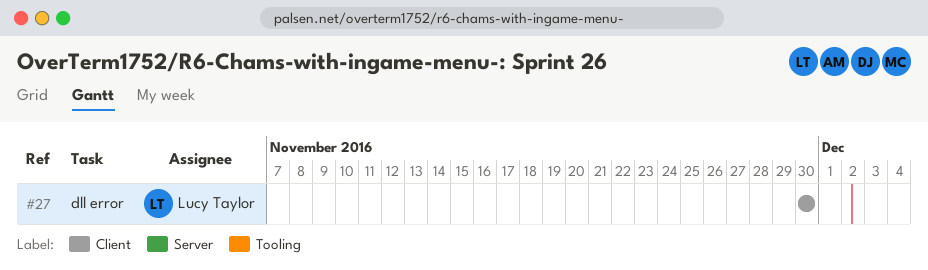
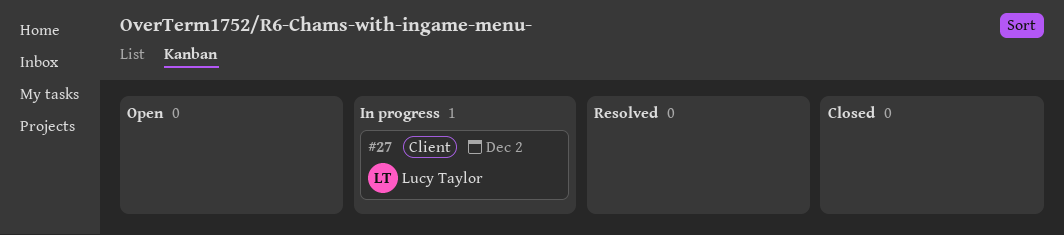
#27, due: Nov 30 -> Dec 2

